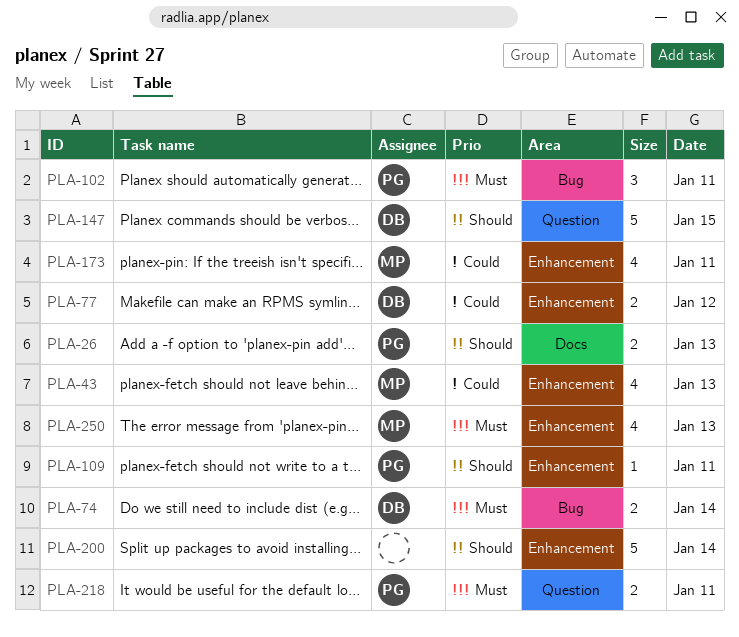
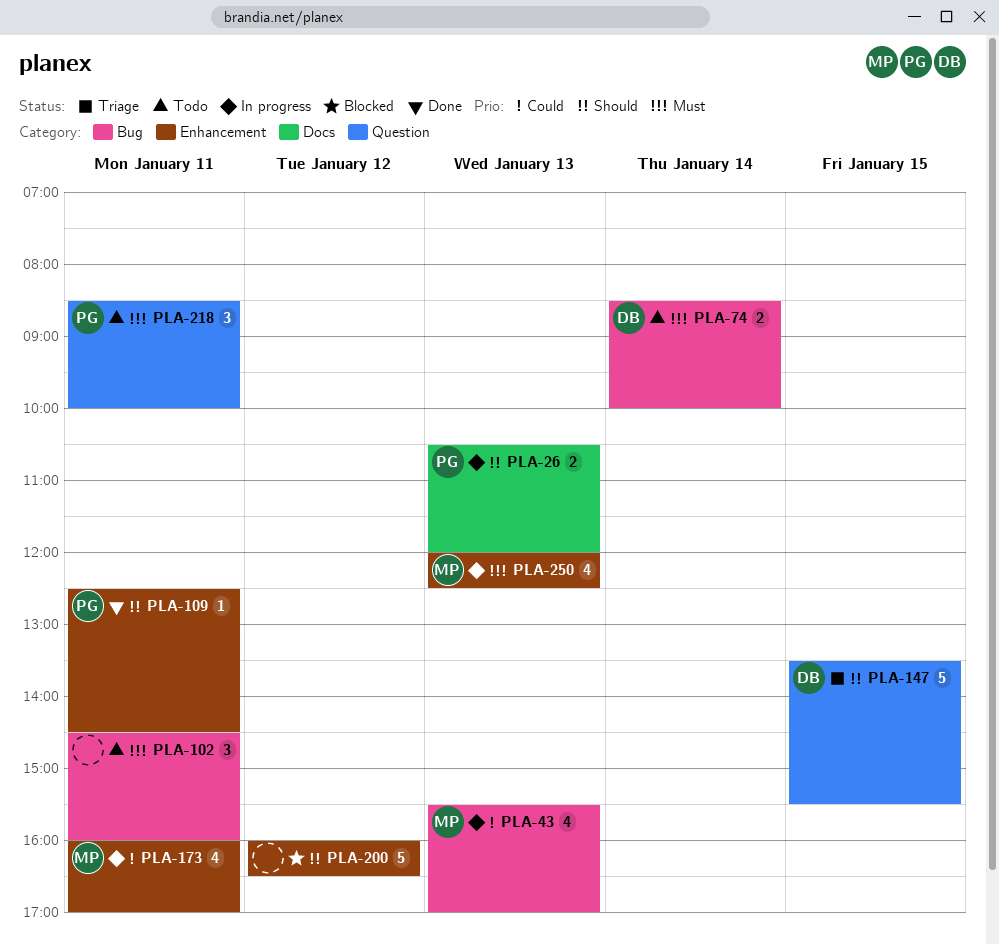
PLA-43, label: Enhancement -> Bug
PLA-77: present -> none
PLA-102, owner: PG -> none
PLA-200, day: Jan 14 -> Jan 12
PLA-218, estimate: 2 -> 3

